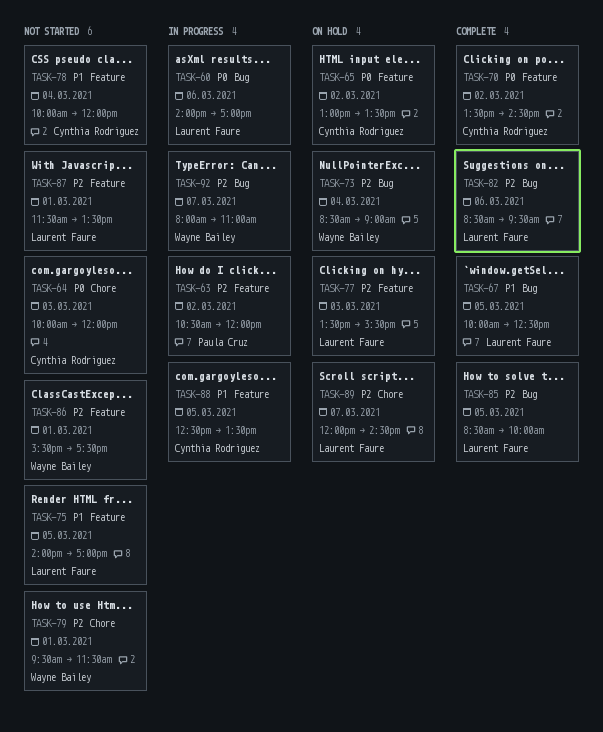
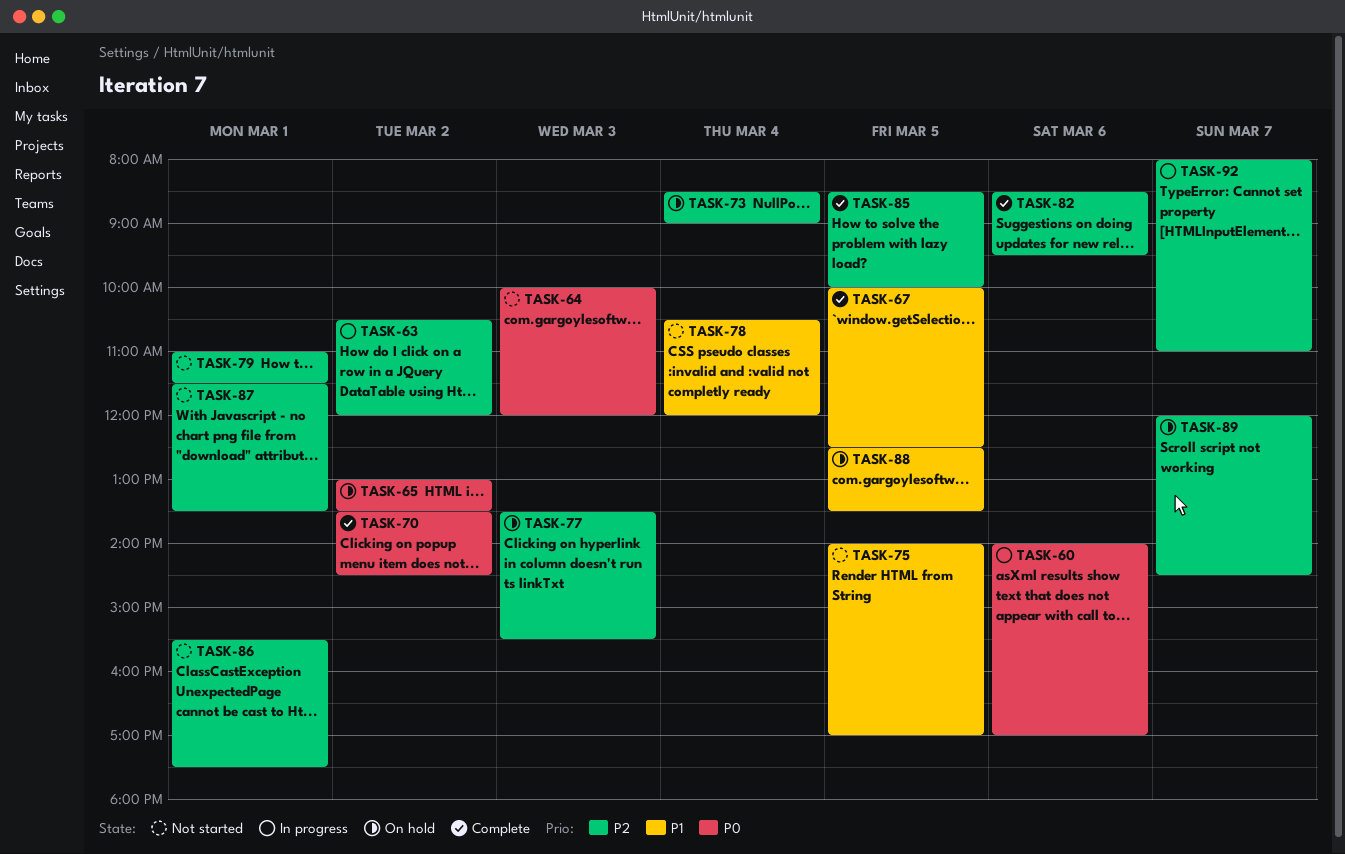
TASK-78, begins: 10:00 -> 10:30
TASK-79, begins: 09:30 -> 11:00
TASK-88, status: In progress -> On hold

